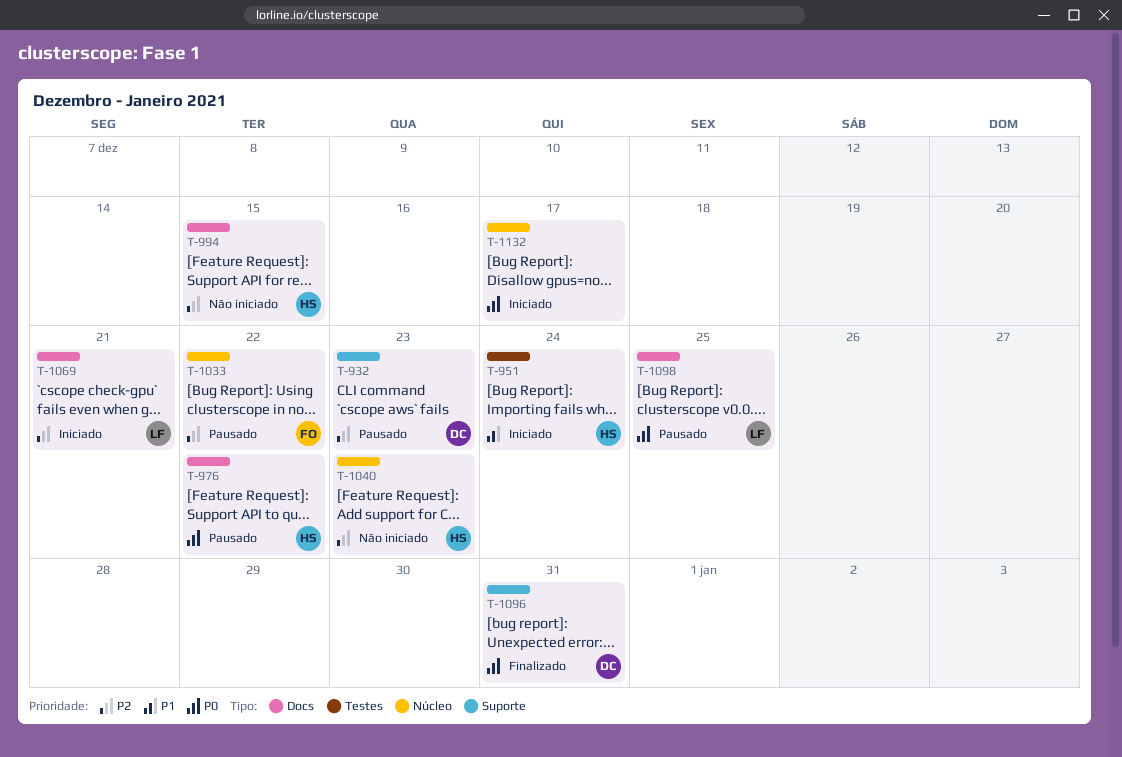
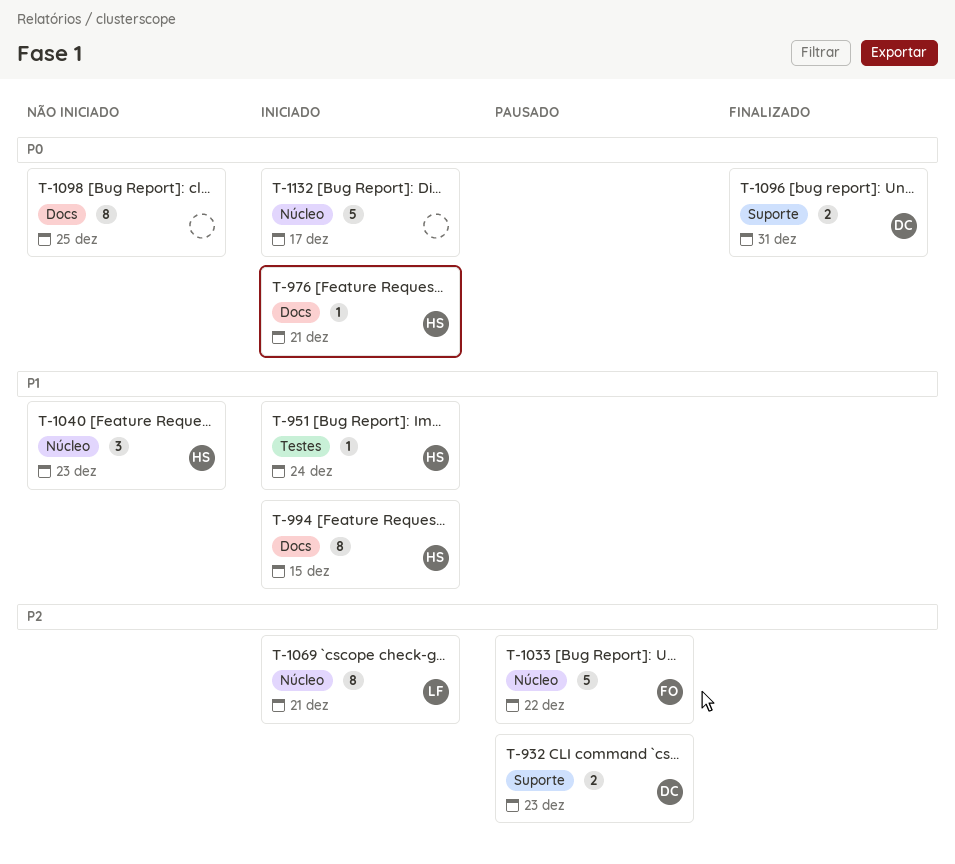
T-976, status: Pausado -> Iniciado
T-976, due: Dec 22 -> Dec 21
T-994, status: Não iniciado -> Iniciado
T-994, priority: P2 -> P1
T-1040, priority: P2 -> P1
T-1069, label: Docs -> Núcleo
T-1098, status: Pausado -> Não iniciado
T-1098, owner: LF -> none

